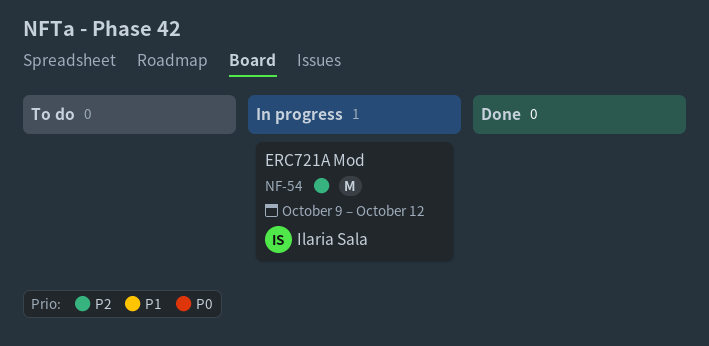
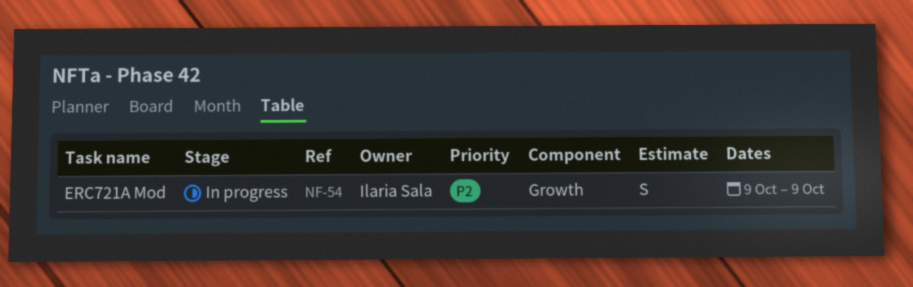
NF-54, estimate: M -> S
NF-54, due: Oct 12 -> Oct 9

